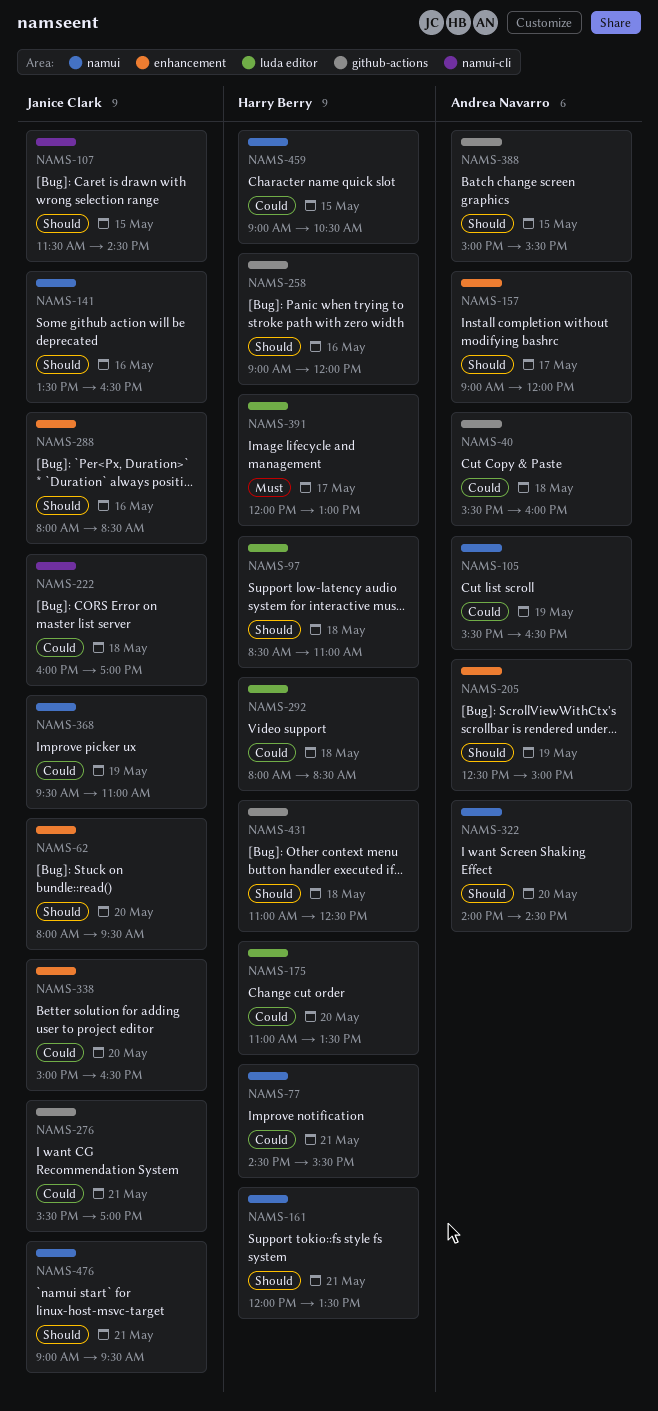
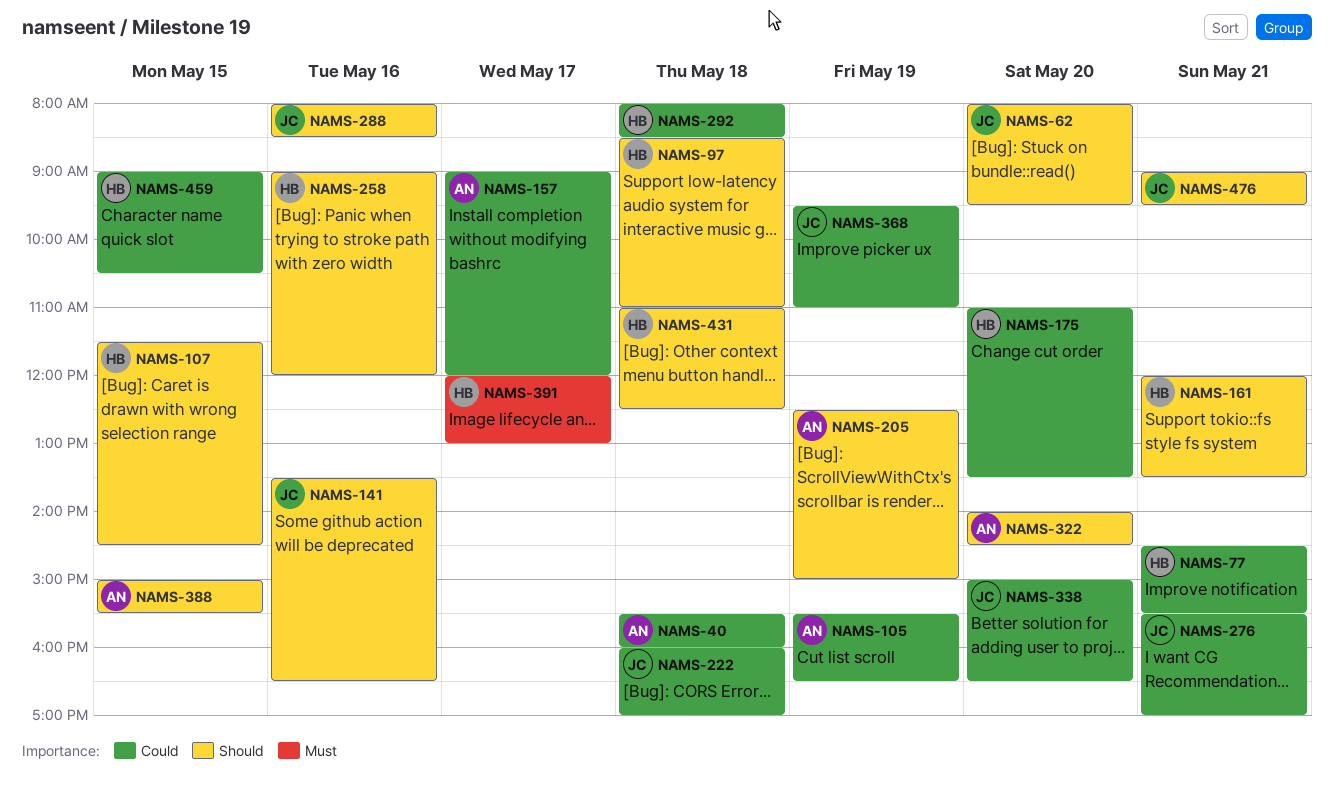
NAMS-107, owner: Janice Clark -> Harry Berry
NAMS-157, priority: Should -> Could

